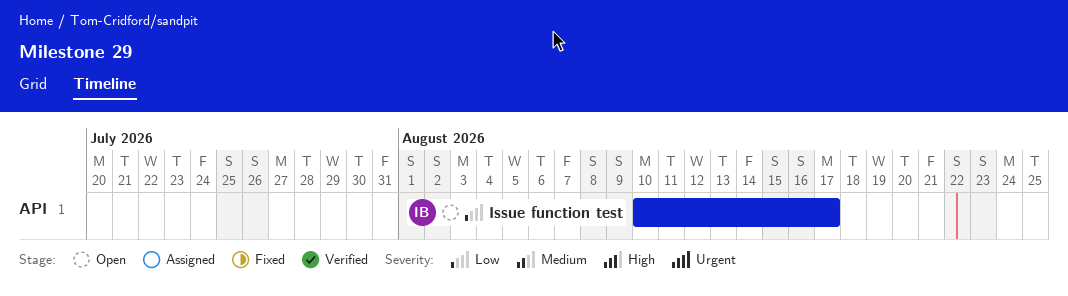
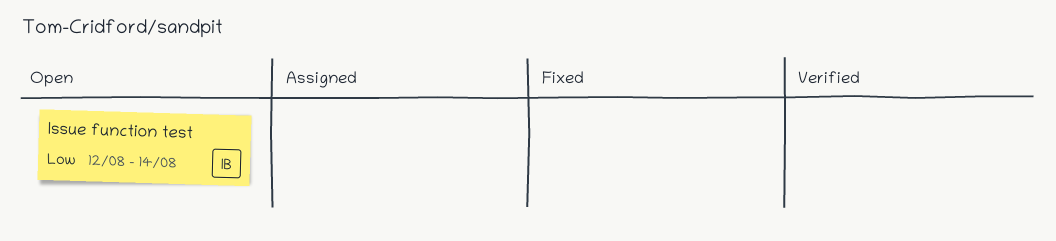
Issue function test, start: Aug 10 -> Aug 12
Issue function test, due: Aug 17 -> Aug 14

